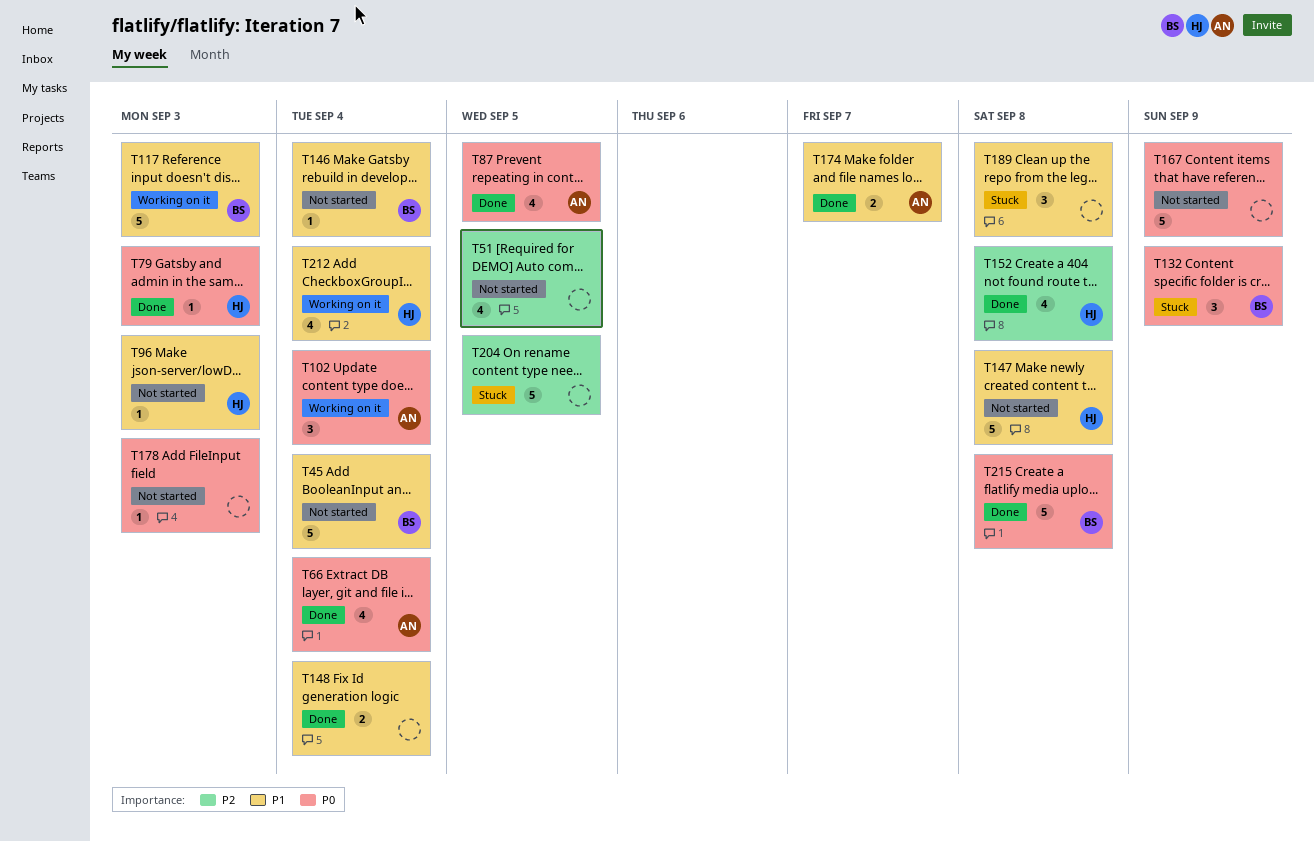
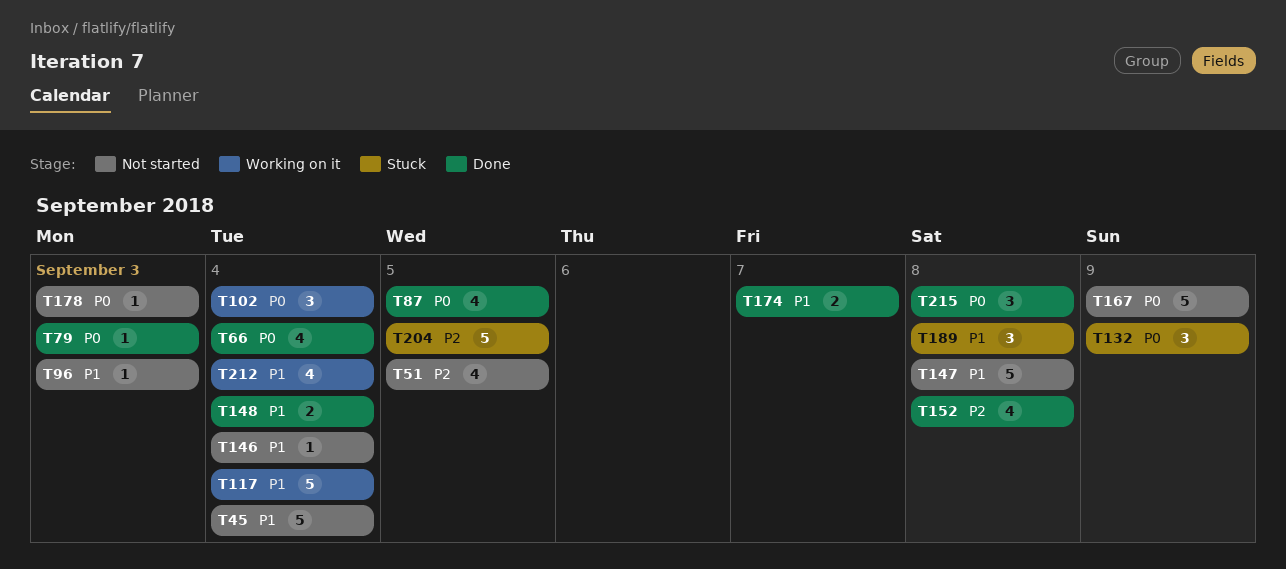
T117, due: Sep 3 -> Sep 4
T215, estimate: 5 -> 3

